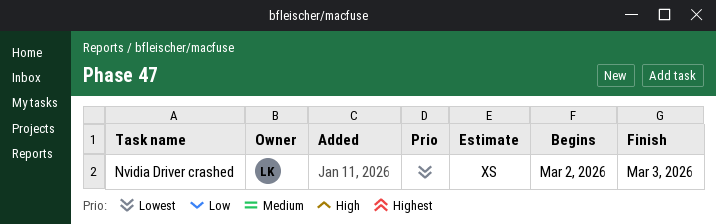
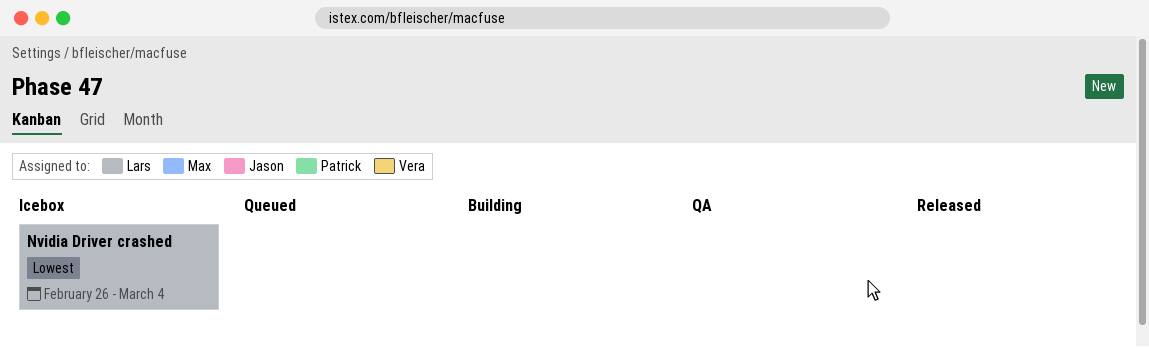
Nvidia Driver crashed, start: Mar 2 -> Feb 26
Nvidia Driver crashed, due: Mar 3 -> Mar 4

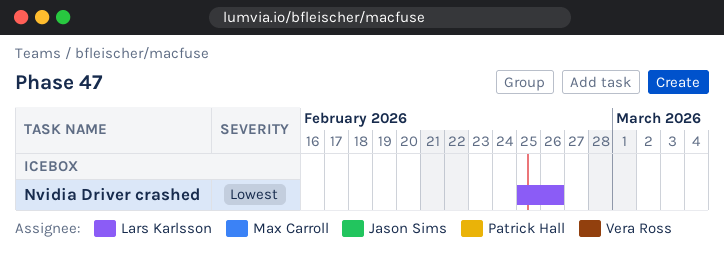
Nvidia Driver crashed, start: Feb 26 -> Feb 25
Nvidia Driver crashed, due: Mar 4 -> Feb 26

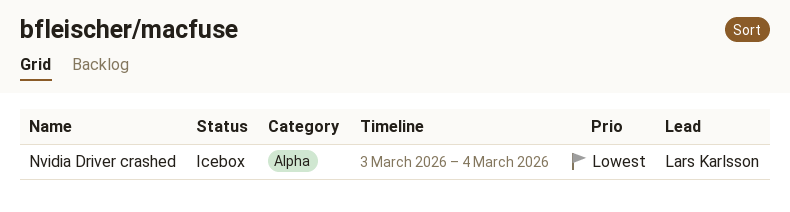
Nvidia Driver crashed, start: Feb 25 -> Mar 3
Nvidia Driver crashed, due: Feb 26 -> Mar 4

